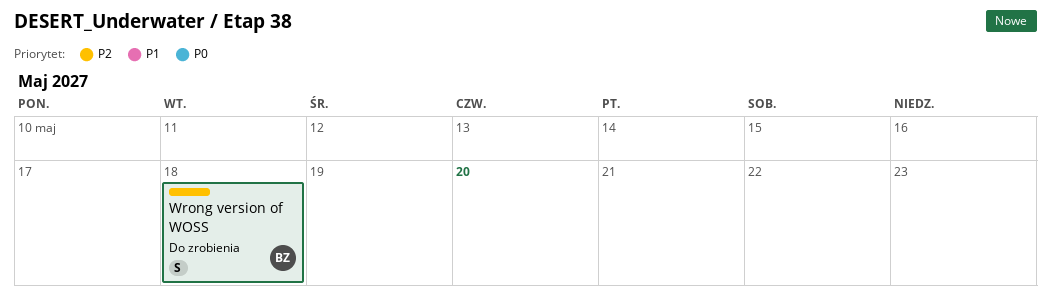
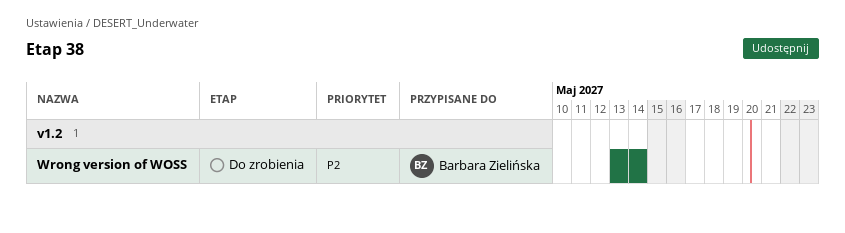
Wrong version of WOSS, due: May 18 -> May 14

